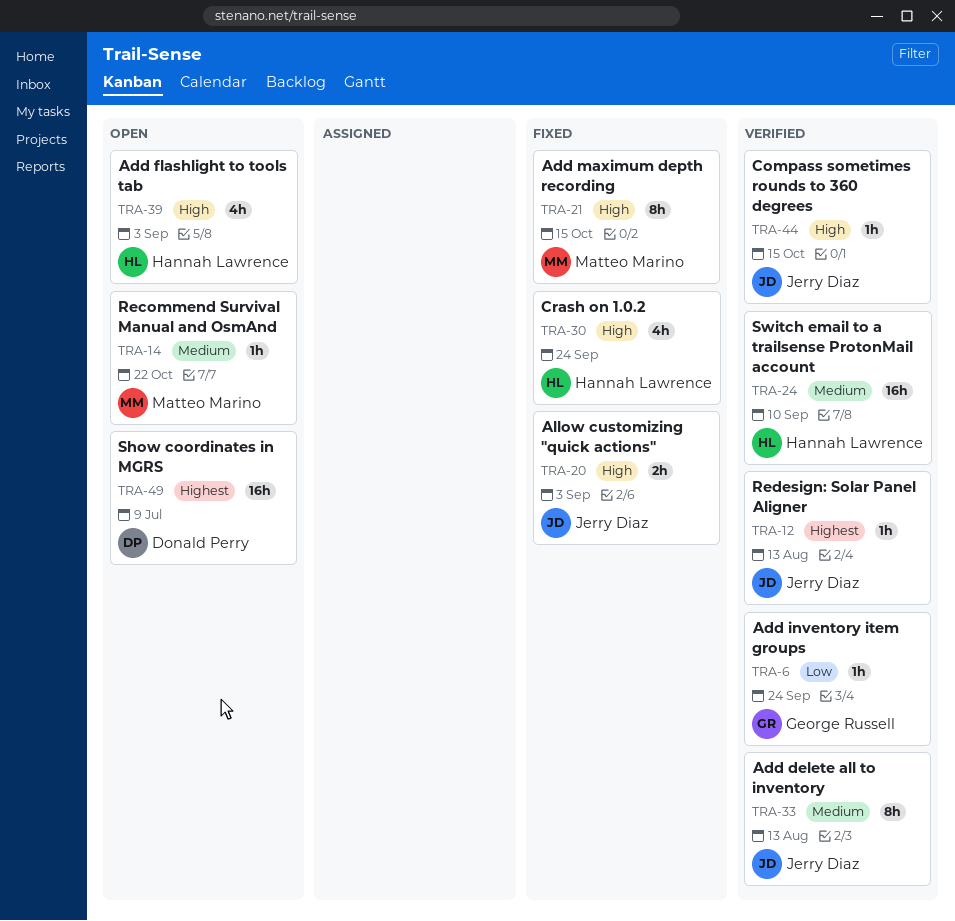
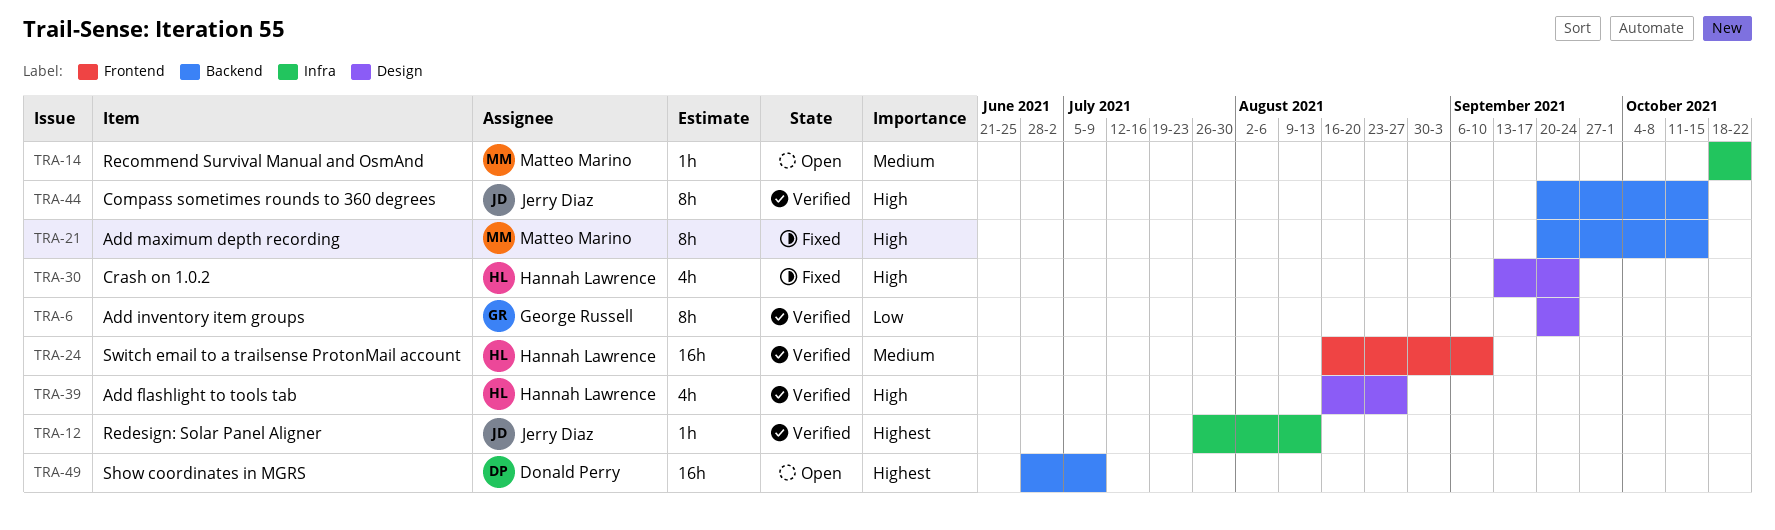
TRA-6, estimate: 1h -> 8h
TRA-20: present -> none
TRA-33: present -> none
TRA-39, status: Open -> Verified
TRA-39, due: Sep 3 -> Aug 27
TRA-44, estimate: 1h -> 8h

